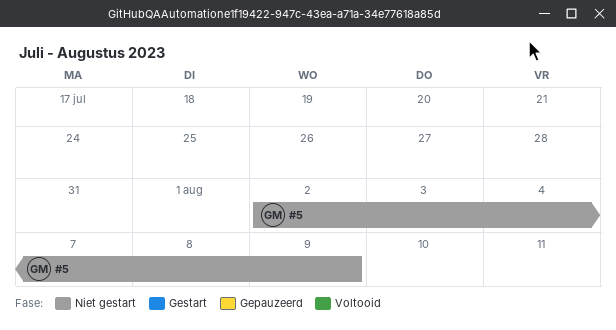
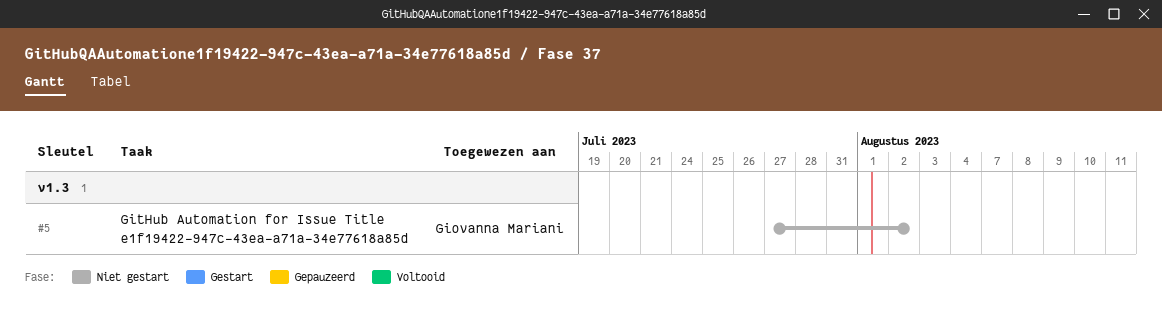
#5, start: Aug 2 -> Jul 27
#5, due: Aug 9 -> Aug 2

